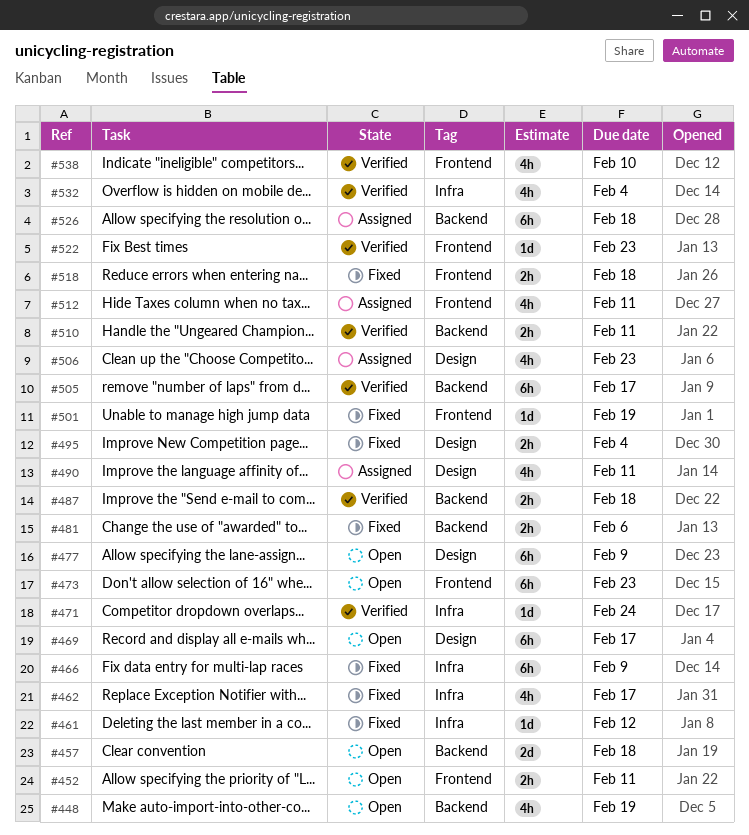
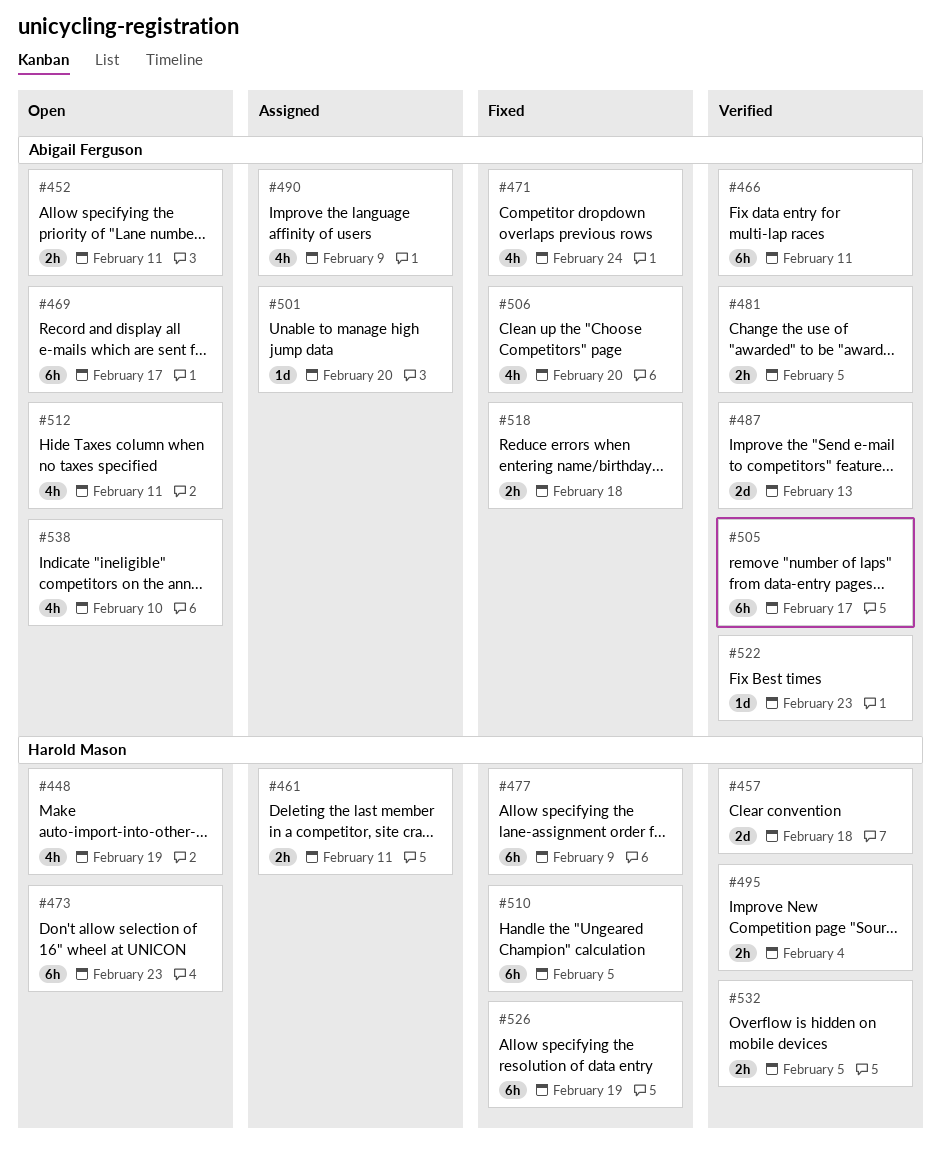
#457, status: Open -> Verified
#461, status: Fixed -> Assigned
#461, estimate: 1d -> 2h
#461, due: Feb 12 -> Feb 11
#462: present -> none
#466, status: Fixed -> Verified
#466, due: Feb 9 -> Feb 11
#471, status: Verified -> Fixed
#471, estimate: 1d -> 4h
#477, status: Open -> Fixed
#481, status: Fixed -> Verified
#481, due: Feb 6 -> Feb 5
#487, estimate: 2h -> 2d
#487, due: Feb 18 -> Feb 13
#490, due: Feb 11 -> Feb 9
#495, status: Fixed -> Verified
#501, status: Fixed -> Assigned
#501, due: Feb 19 -> Feb 20
#506, status: Assigned -> Fixed
#506, due: Feb 23 -> Feb 20
#510, status: Verified -> Fixed
#510, estimate: 2h -> 6h
#510, due: Feb 11 -> Feb 5
#512, status: Assigned -> Open
#526, status: Assigned -> Fixed
#526, due: Feb 18 -> Feb 19
#532, estimate: 4h -> 2h
#532, due: Feb 4 -> Feb 5
#538, status: Verified -> Open

